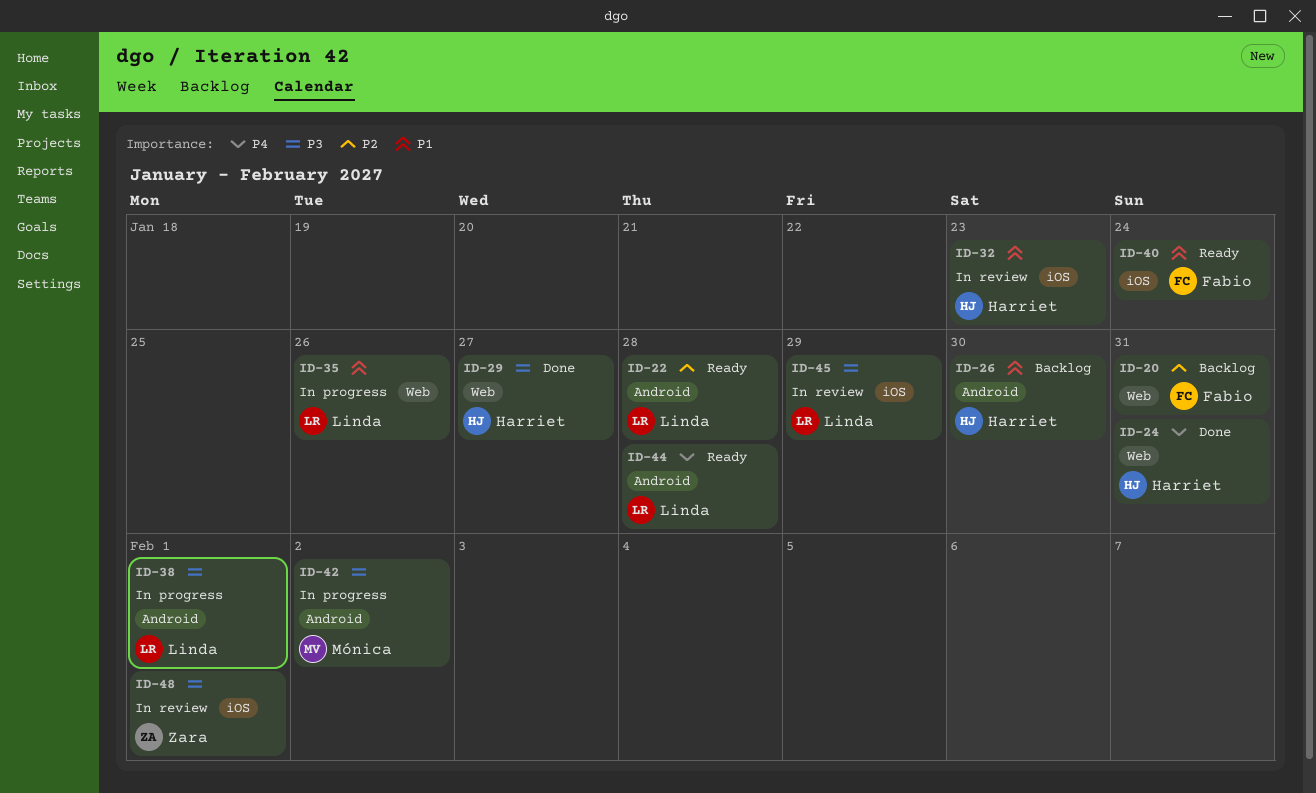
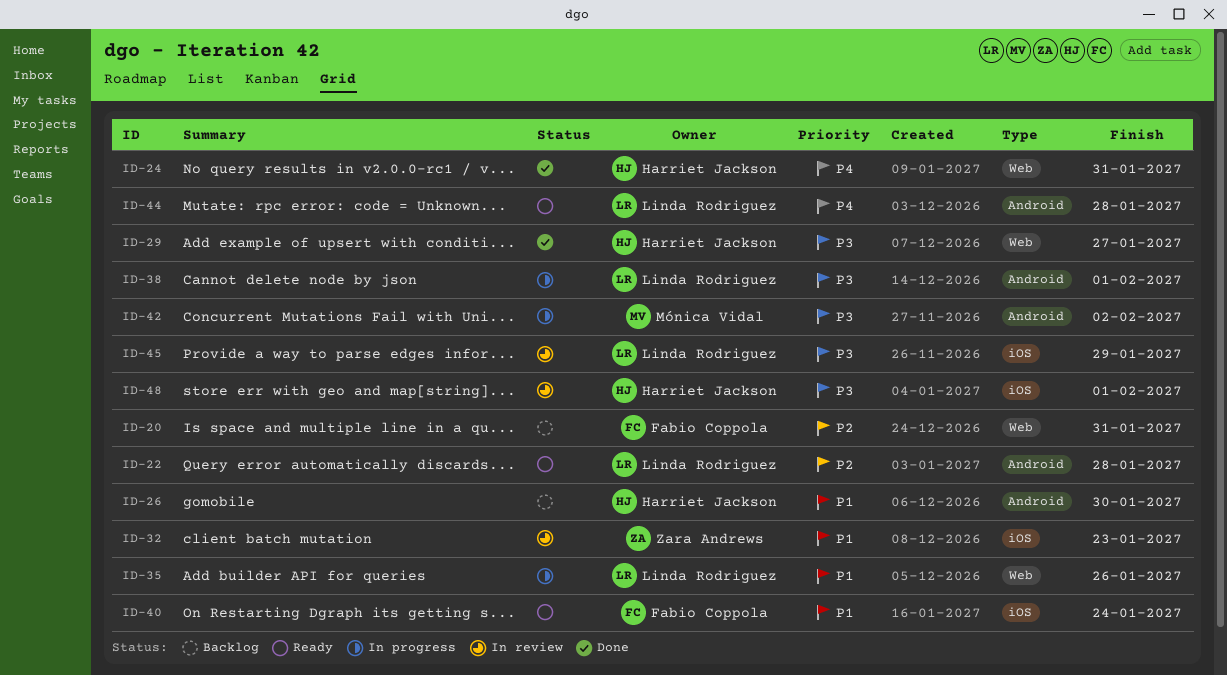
ID-32, owner: Harriet Jackson -> Zara Andrews
ID-48, owner: Zara Andrews -> Harriet Jackson

